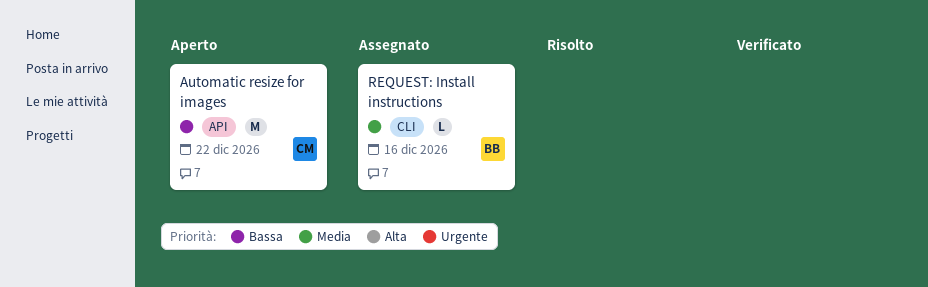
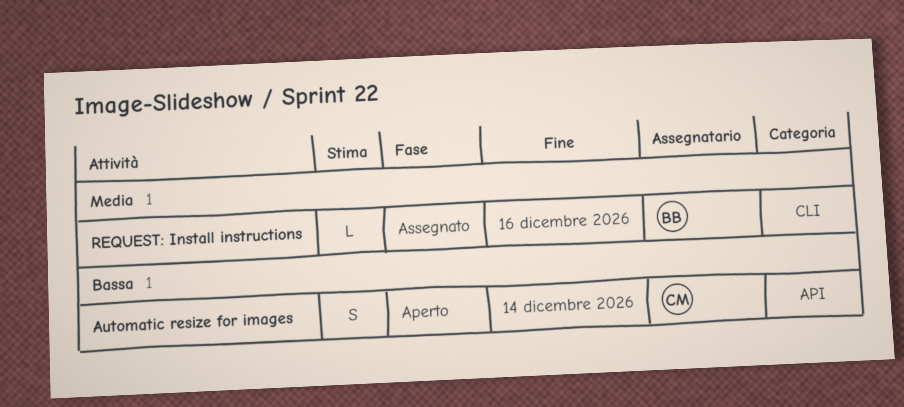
Automatic resize for images, estimate: M -> S
Automatic resize for images, due: Dec 22 -> Dec 14

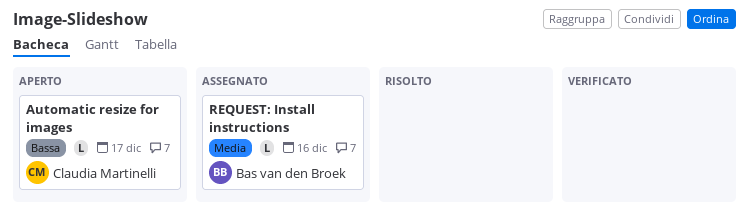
Automatic resize for images, estimate: S -> L
Automatic resize for images, due: Dec 14 -> Dec 17

